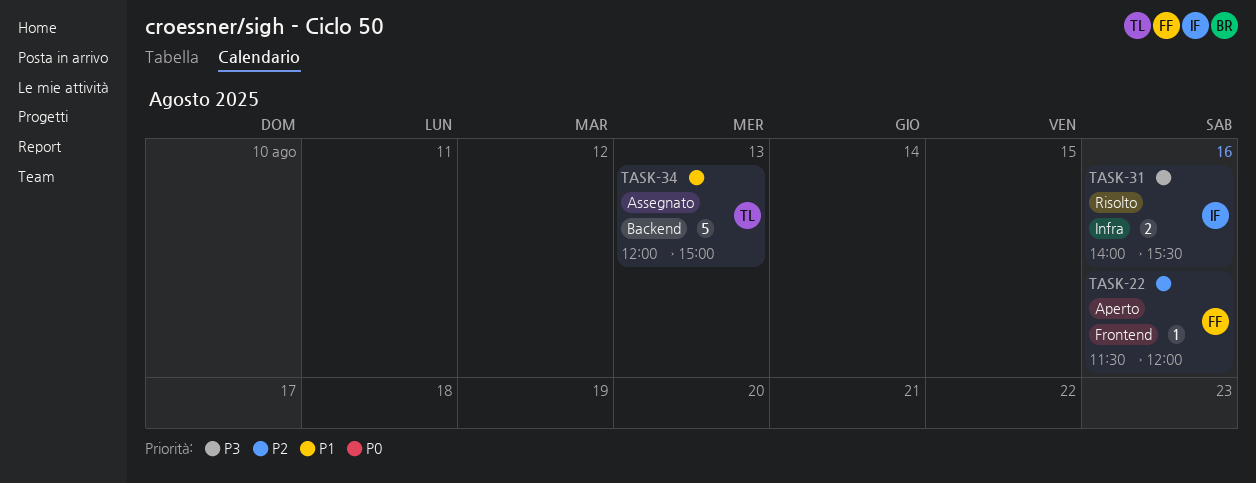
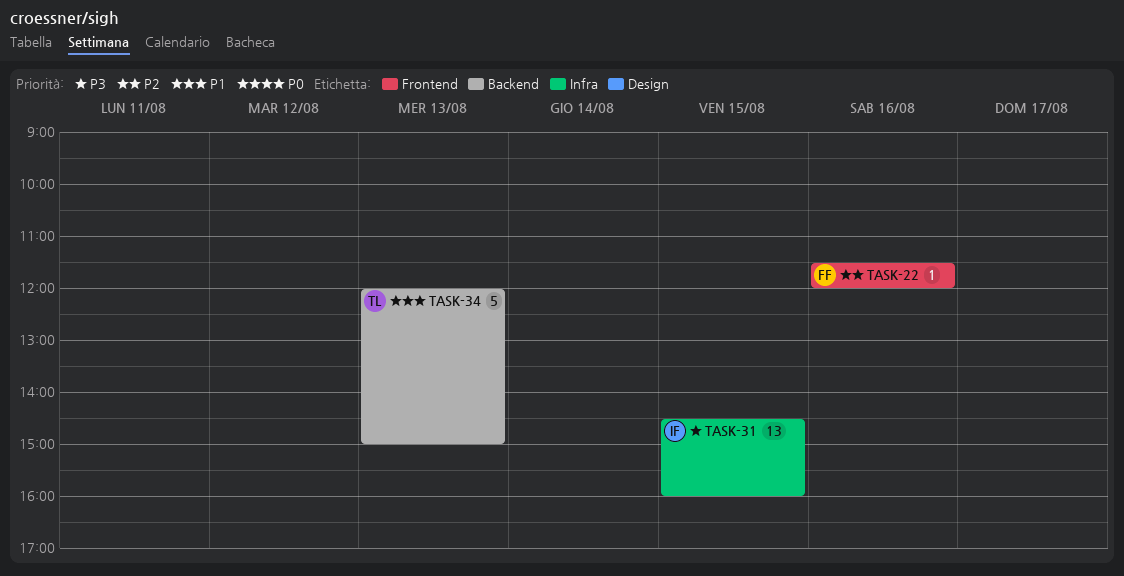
TASK-31, estimate: 2 -> 13
TASK-31, day: Aug 16 -> Aug 15
TASK-31, begins: 14:00 -> 14:30
TASK-31, ends: 15:30 -> 16:00

